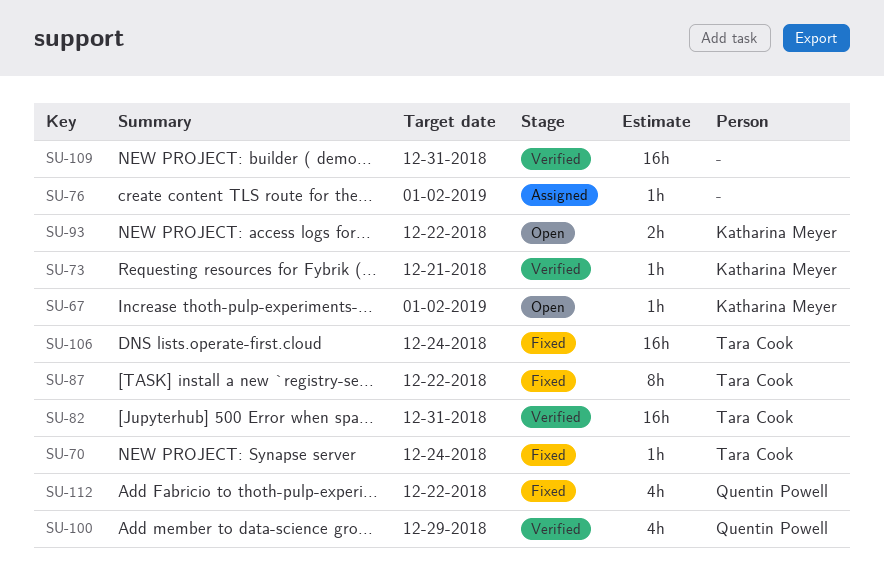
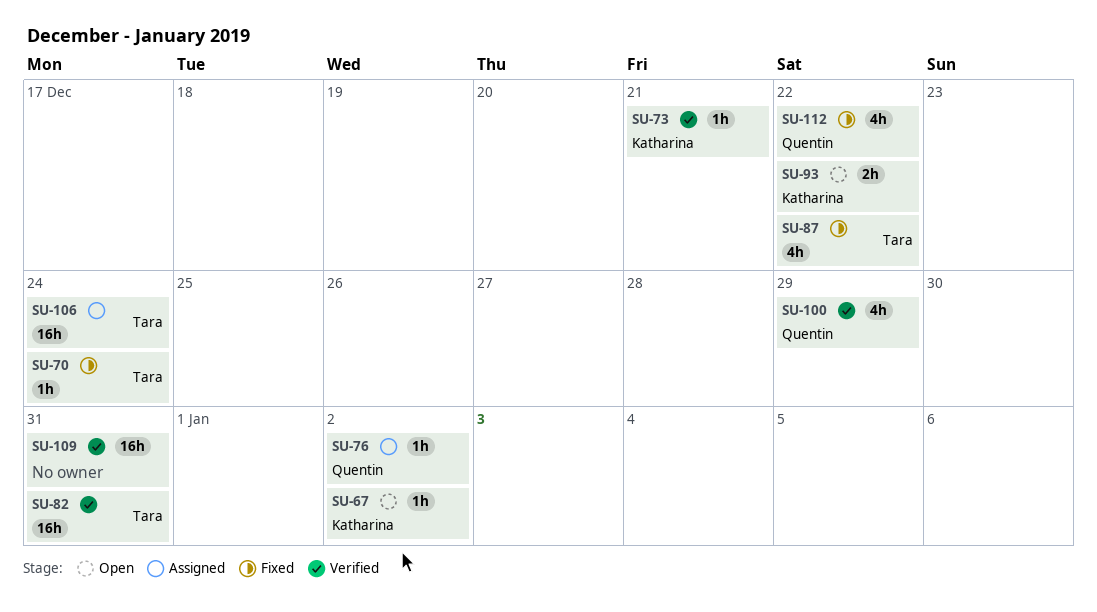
SU-76, owner: none -> Quentin Powell
SU-87, estimate: 8h -> 4h
SU-106, status: Fixed -> Assigned

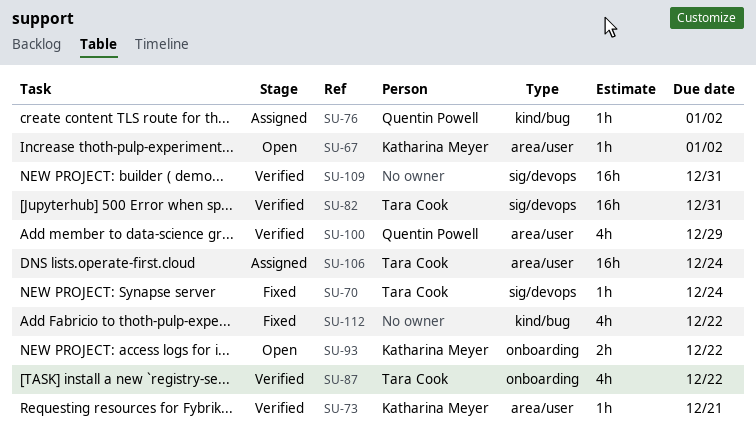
SU-87, status: Fixed -> Verified
SU-112, owner: Quentin Powell -> none

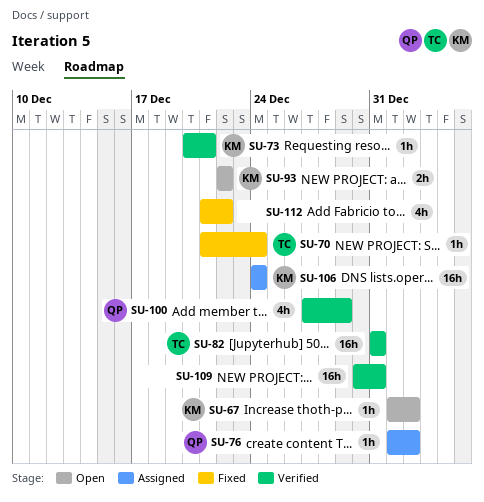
SU-87: present -> none
SU-106, owner: Tara Cook -> Katharina Meyer

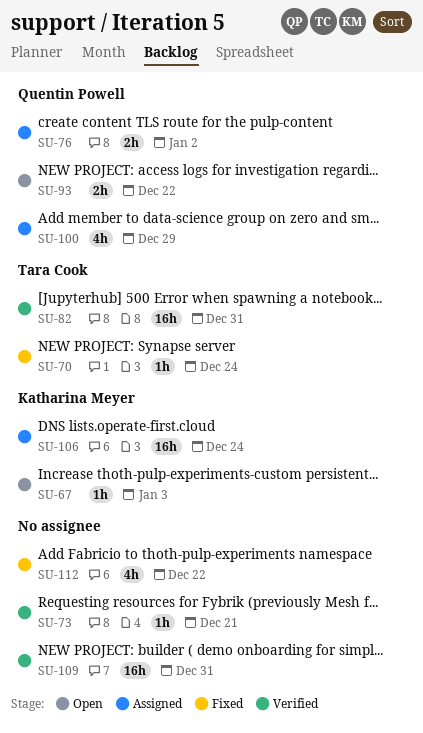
SU-67, due: Jan 2 -> Jan 3
SU-73, owner: Katharina Meyer -> none
SU-76, estimate: 1h -> 2h
SU-93, owner: Katharina Meyer -> Quentin Powell
SU-100, status: Verified -> Assigned

